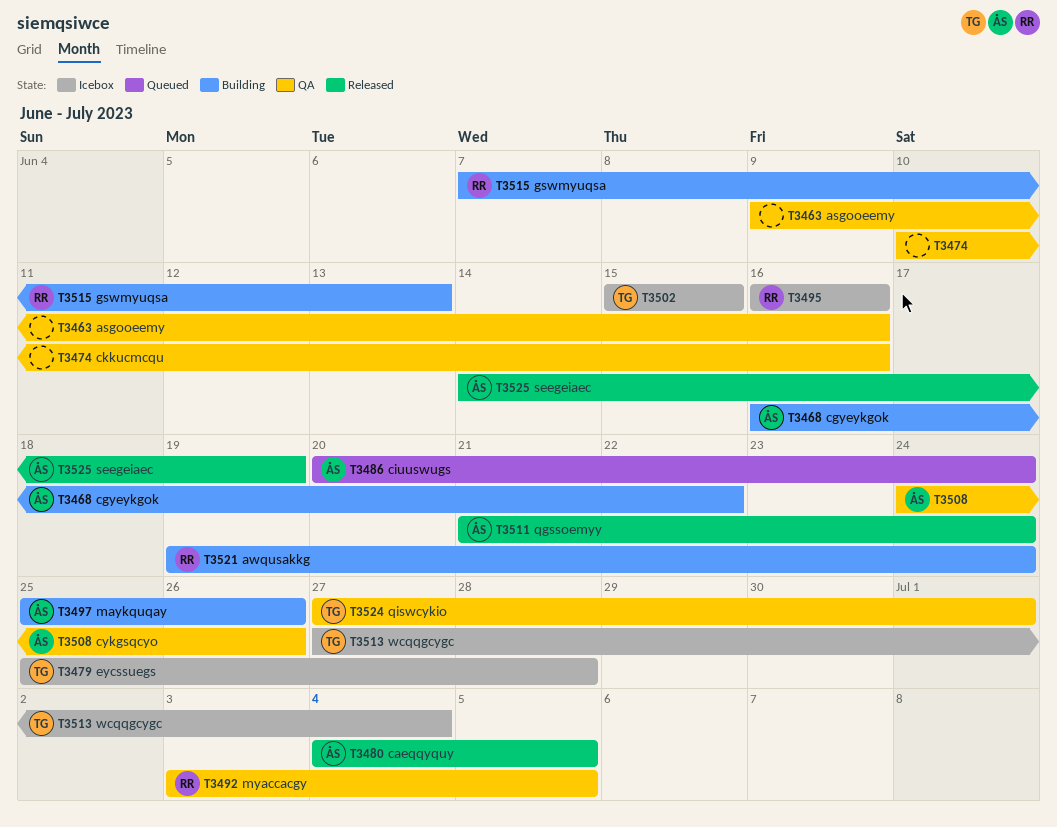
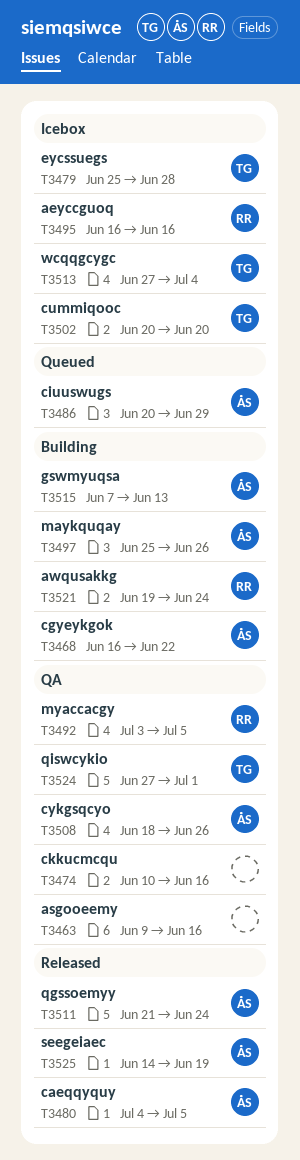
T3486, due: Jun 24 -> Jun 29
T3502, start: Jun 15 -> Jun 20
T3502, due: Jun 15 -> Jun 20
T3508, start: Jun 24 -> Jun 18
T3515, owner: RR -> ÅS

